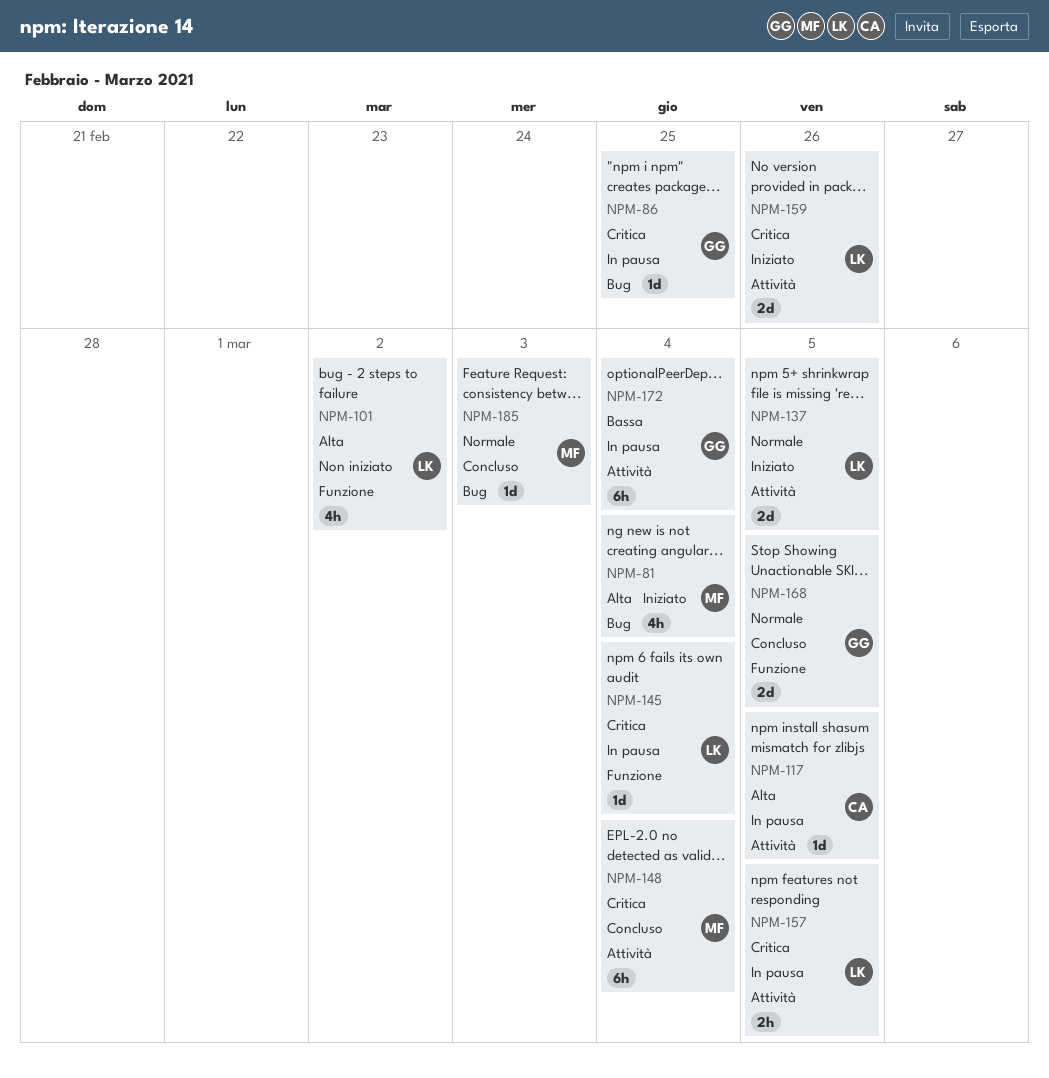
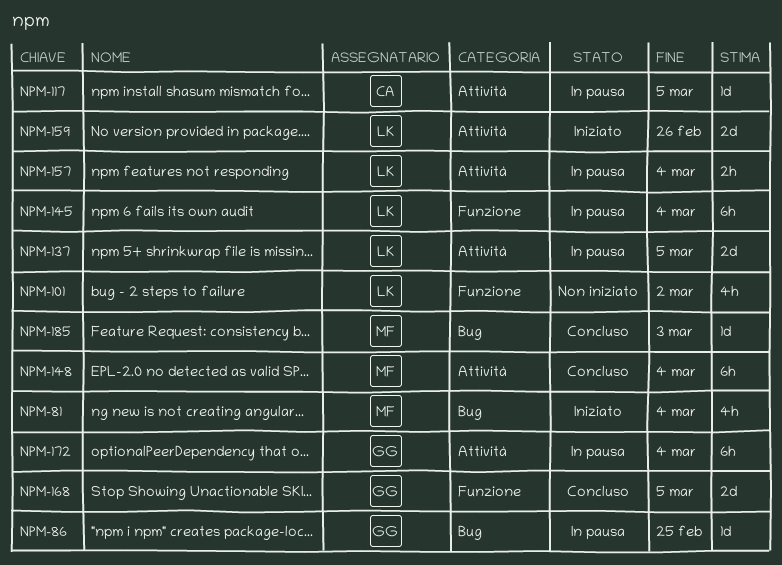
NPM-137, status: Iniziato -> In pausa
NPM-145, estimate: 1d -> 6h
NPM-157, due: Mar 5 -> Mar 4

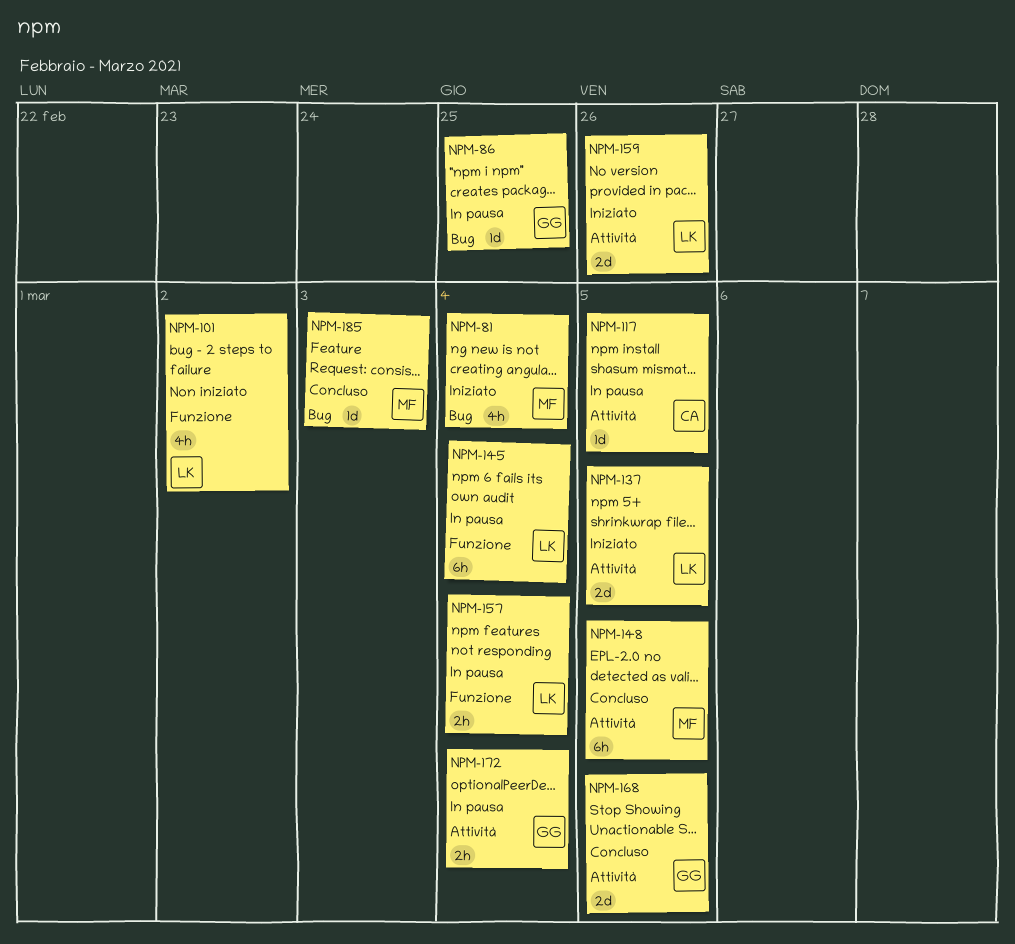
NPM-137, status: In pausa -> Iniziato
NPM-148, due: Mar 4 -> Mar 5
NPM-157, label: Attività -> Funzione
NPM-168, label: Funzione -> Attività
NPM-172, estimate: 6h -> 2h

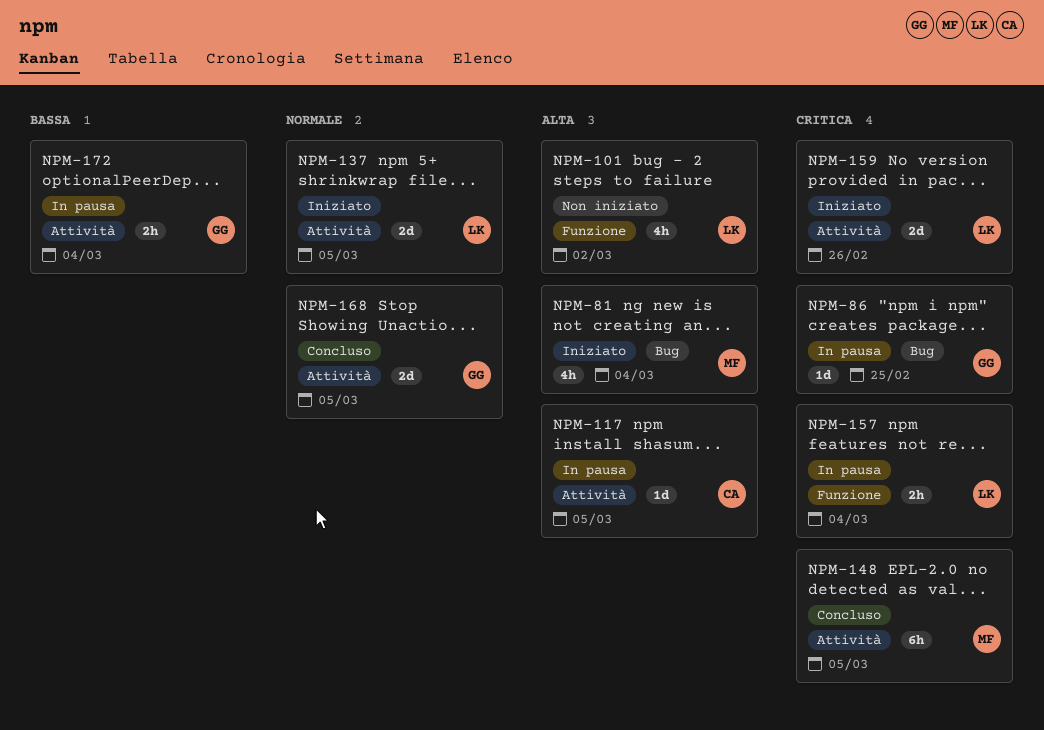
NPM-145: present -> none
NPM-185: present -> none

